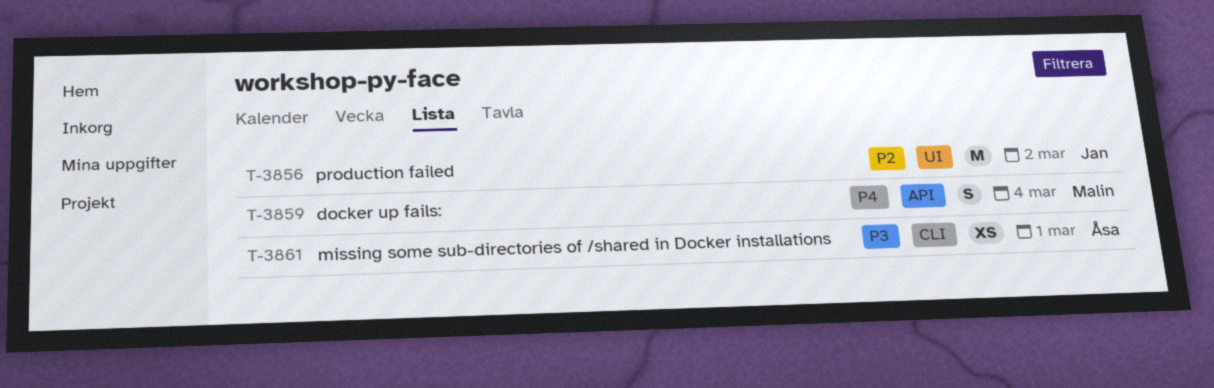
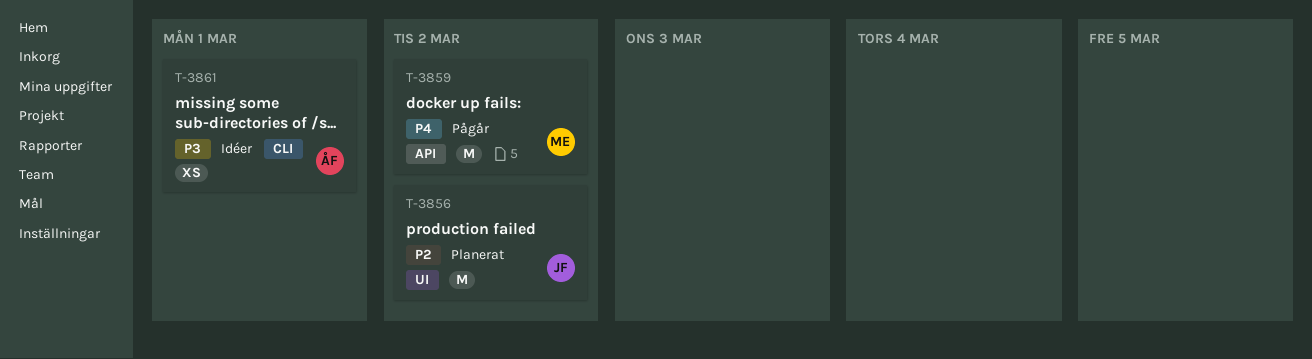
T-3859, estimate: S -> M
T-3859, due: Mar 4 -> Mar 2

